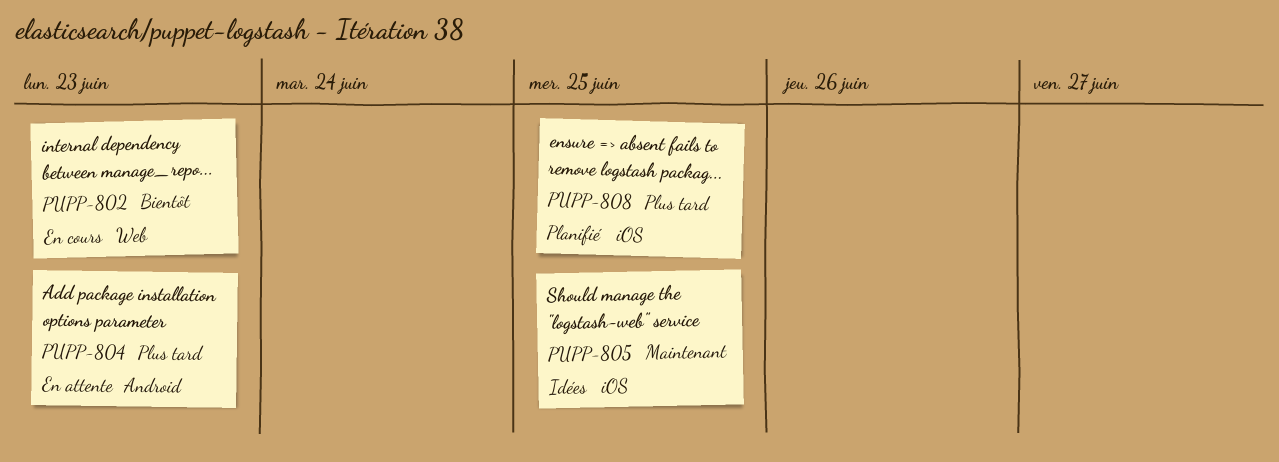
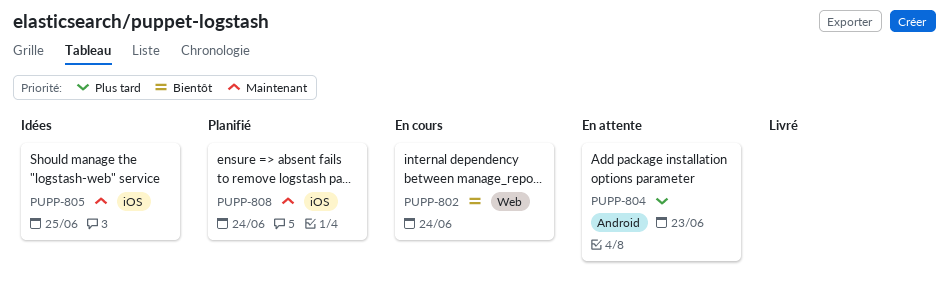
PUPP-802, due: Jun 23 -> Jun 24
PUPP-808, priority: Plus tard -> Maintenant
PUPP-808, due: Jun 25 -> Jun 24

